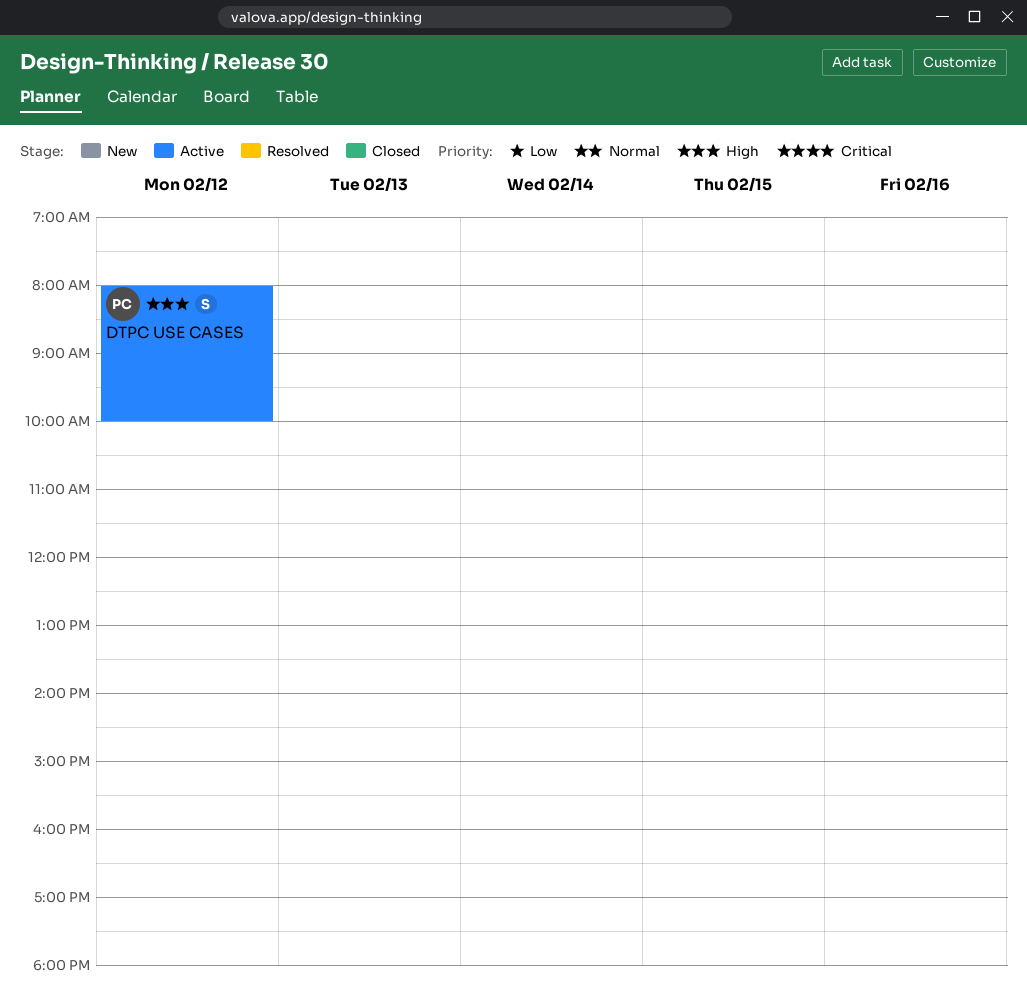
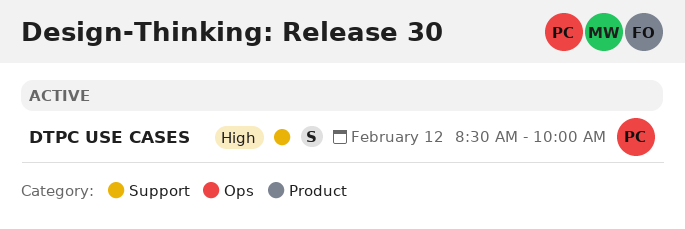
DTPC USE CASES, begins: 08:00 -> 08:30

